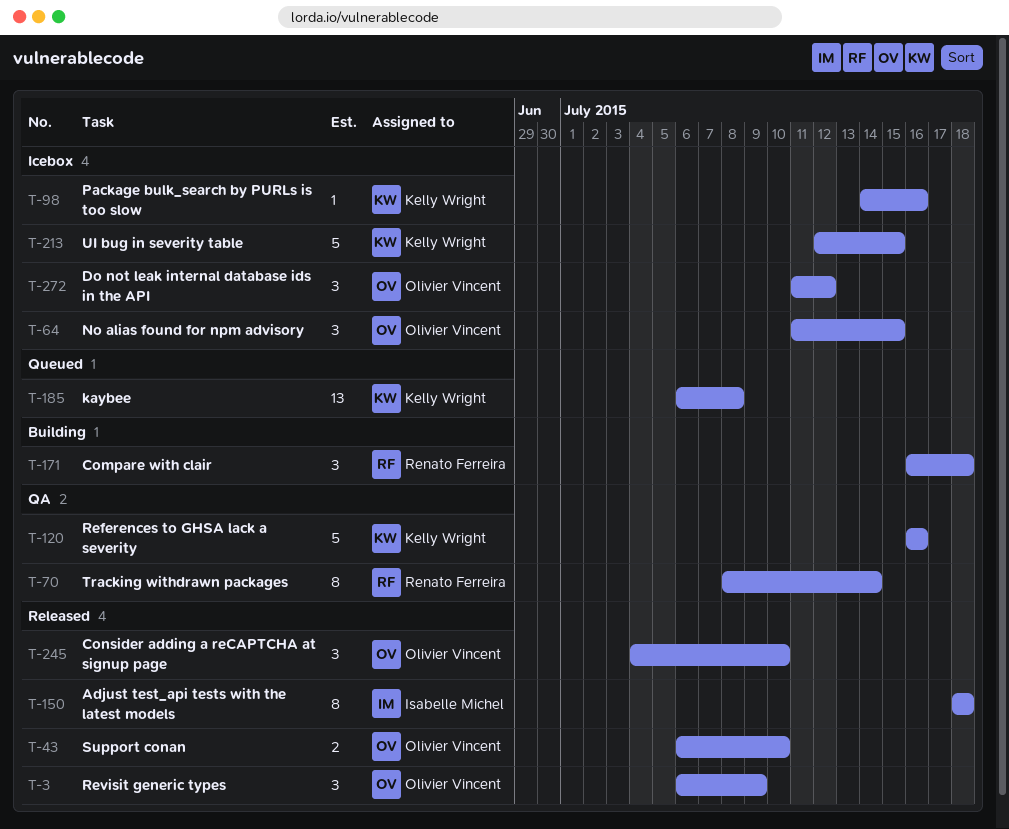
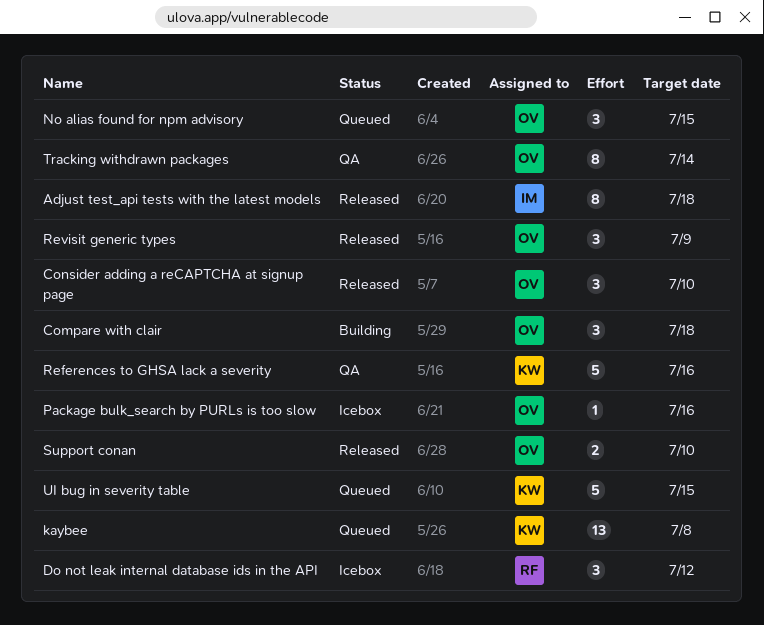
Compare with clair, owner: Renato Ferreira -> Olivier Vincent
Do not leak internal database ids in the API, owner: Olivier Vincent -> Renato Ferreira
No alias found for npm advisory, status: Icebox -> Queued
Package bulk_search by PURLs is too slow, owner: Kelly Wright -> Olivier Vincent
Tracking withdrawn packages, owner: Renato Ferreira -> Olivier Vincent
UI bug in severity table, status: Icebox -> Queued

